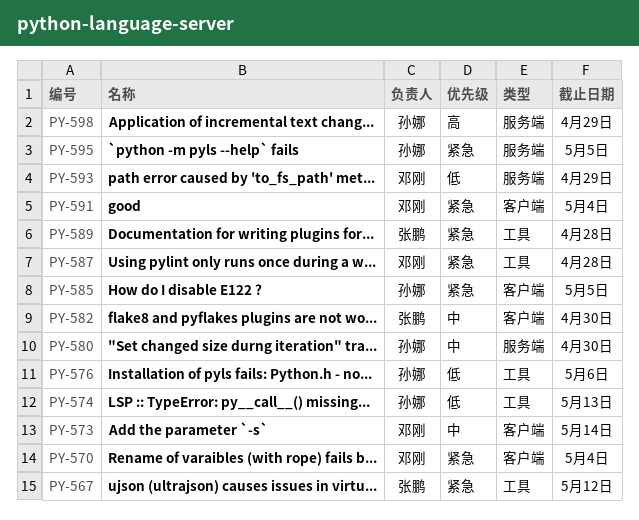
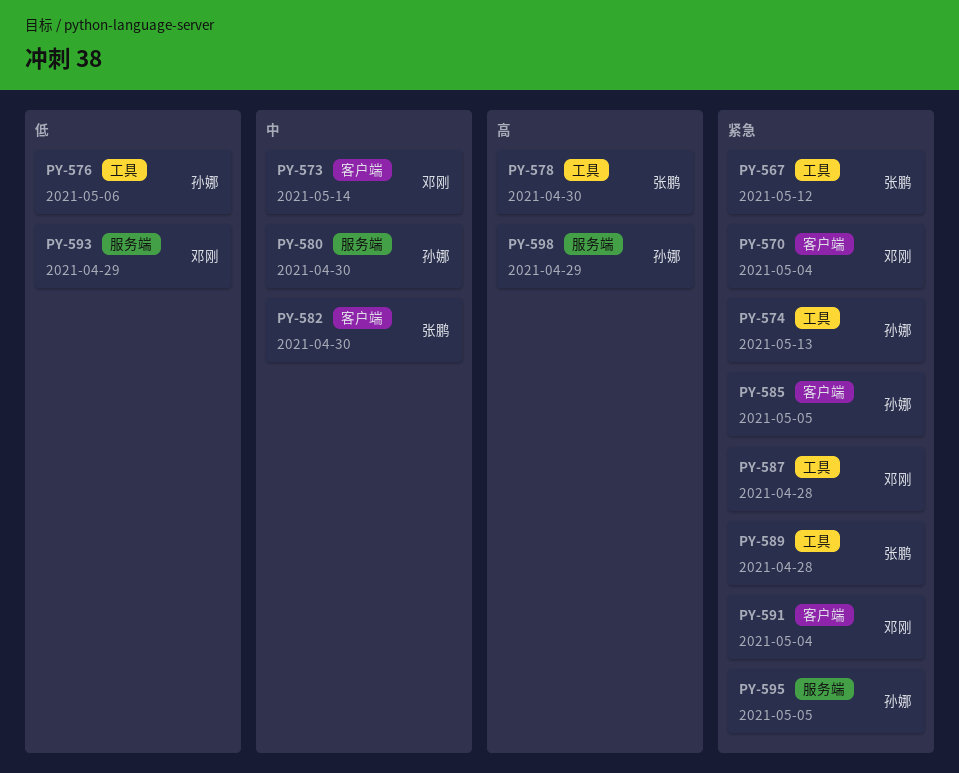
PY-574, priority: 低 -> 紧急
PY-578: none -> present

